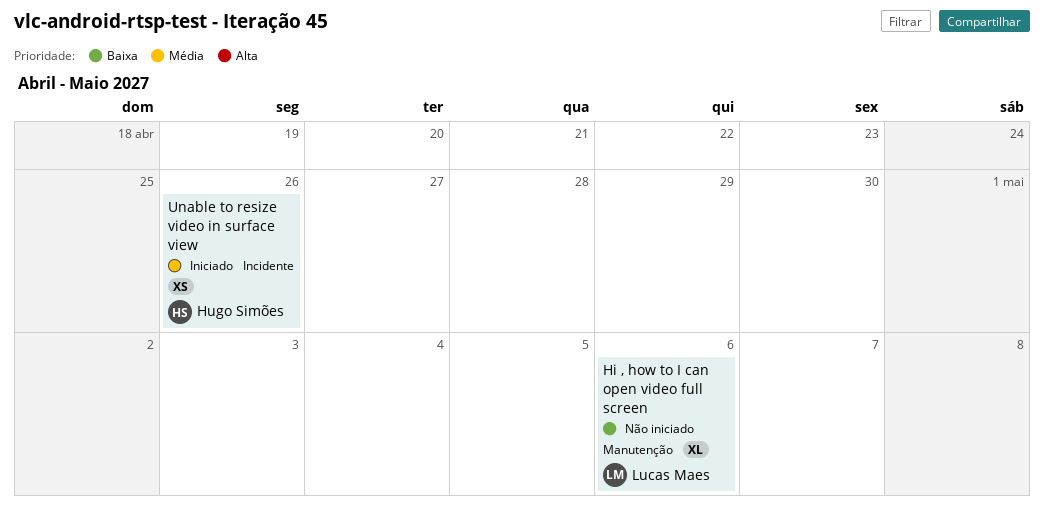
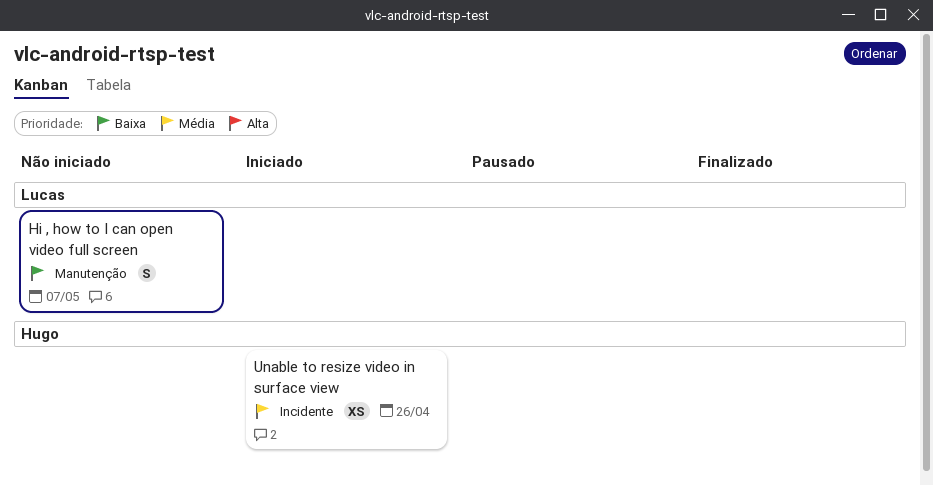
Hi , how to I can open video full screen, estimate: XL -> S
Hi , how to I can open video full screen, due: May 6 -> May 7

